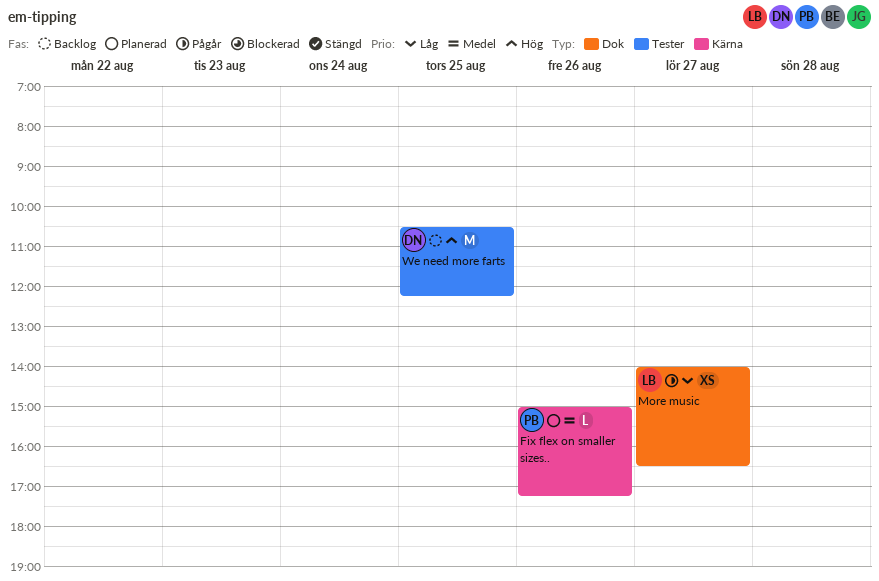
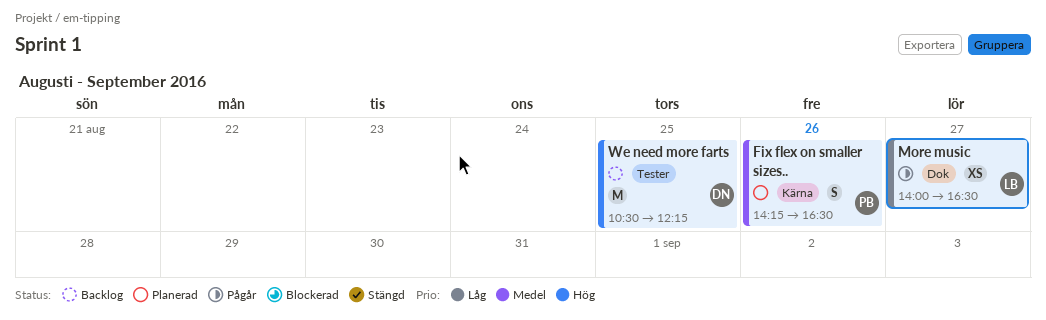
Fix flex on smaller sizes.., estimate: L -> S
Fix flex on smaller sizes.., begins: 15:00 -> 14:15
Fix flex on smaller sizes.., ends: 17:15 -> 16:30

